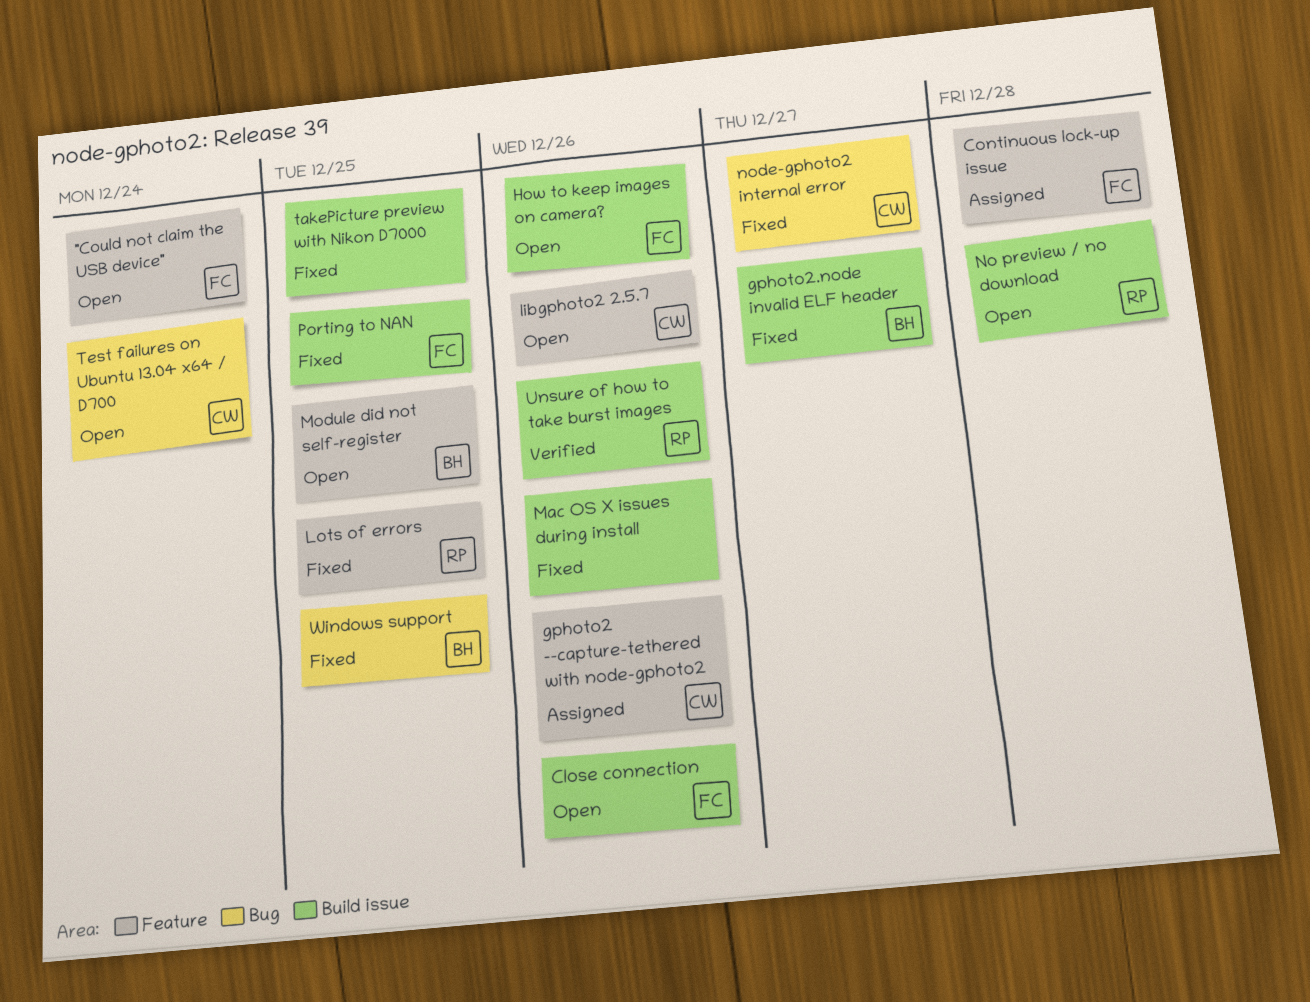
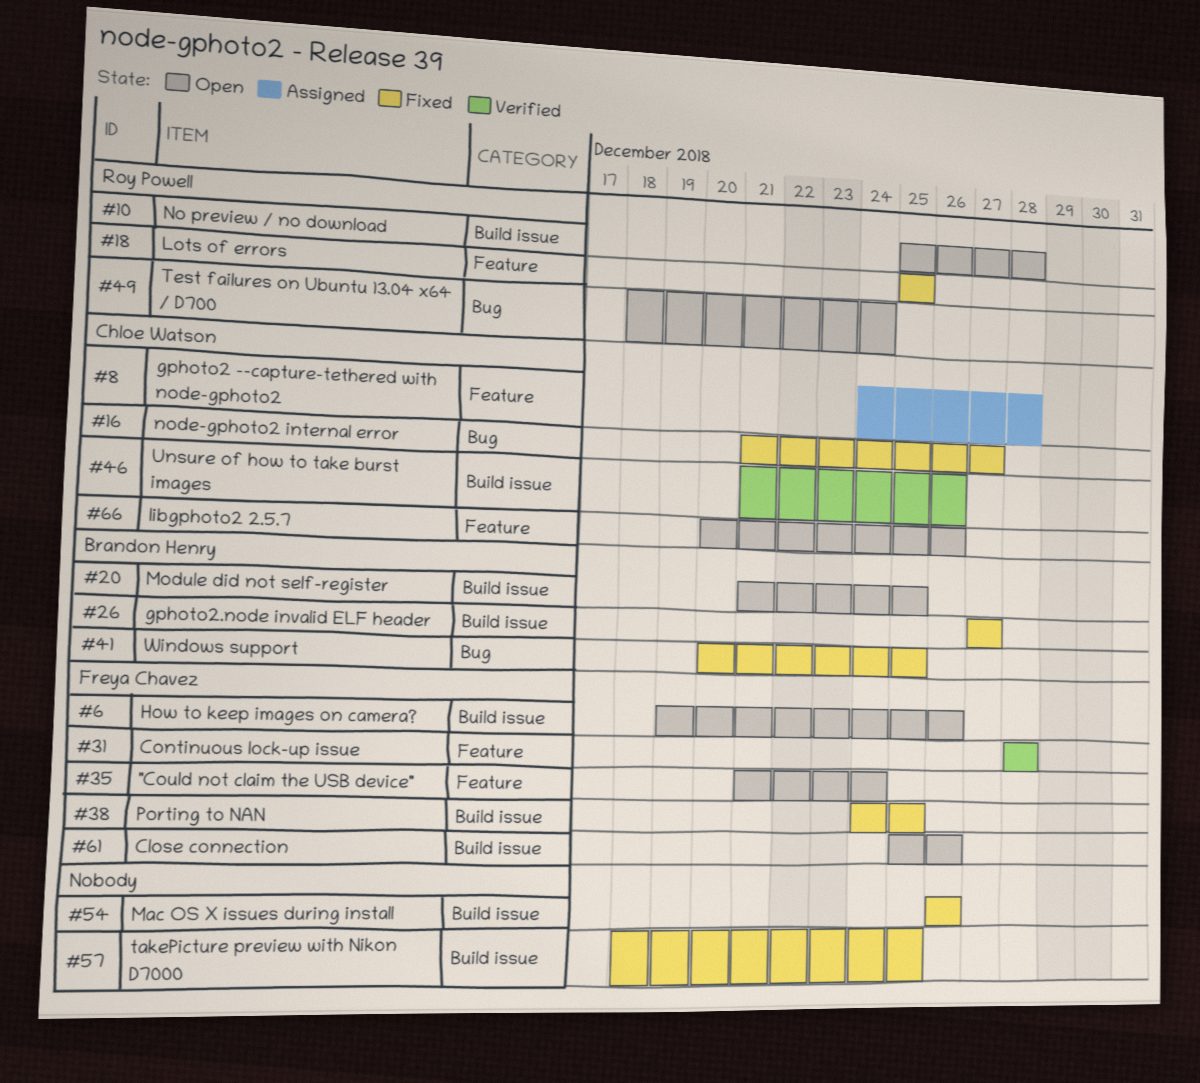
Continuous lock-up issue, status: Assigned -> Verified
gphoto2 --capture-tethered with node-gphoto2, due: Dec 26 -> Dec 28
Module did not self-register, label: Feature -> Build issue
Test failures on Ubuntu 13.04 x64 / D700, owner: Chloe Watson -> Roy Powell
Unsure of how to take burst images, owner: Roy Powell -> Chloe Watson

